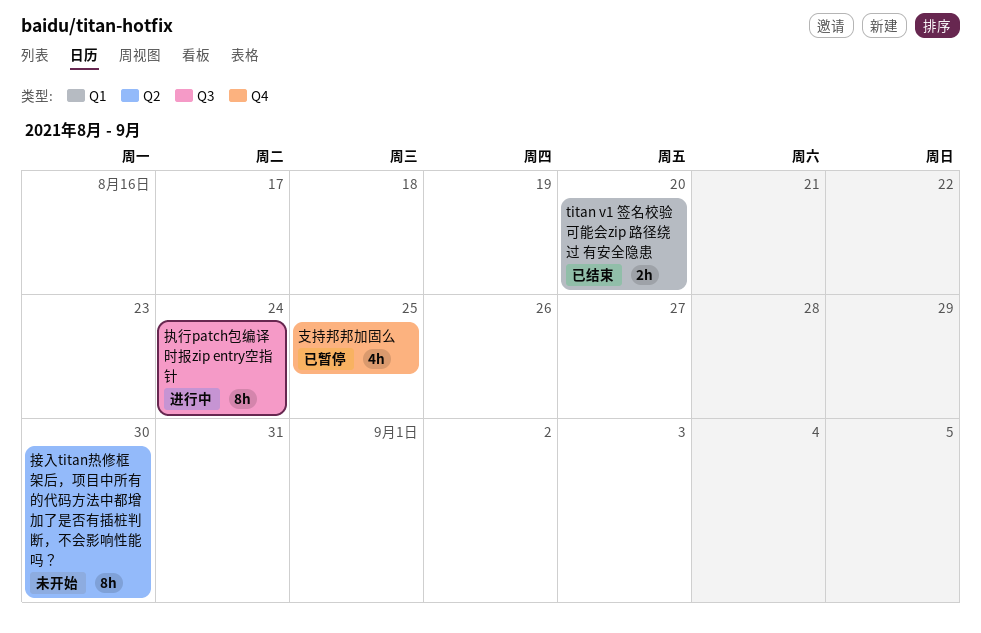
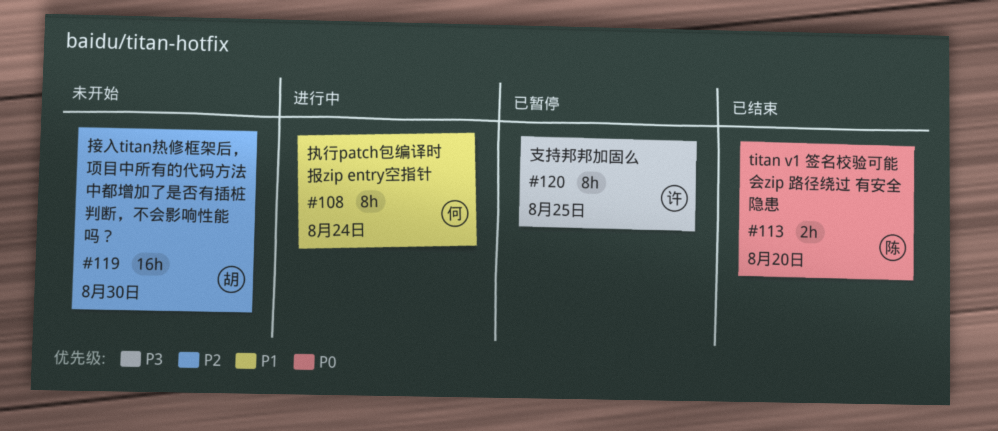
接入titan热修框架后，项目中所有的代码方法中都增加了是否有插桩判断，不会影响性能吗？, estimate: 8h -> 16h
支持邦邦加固么, estimate: 4h -> 8h

